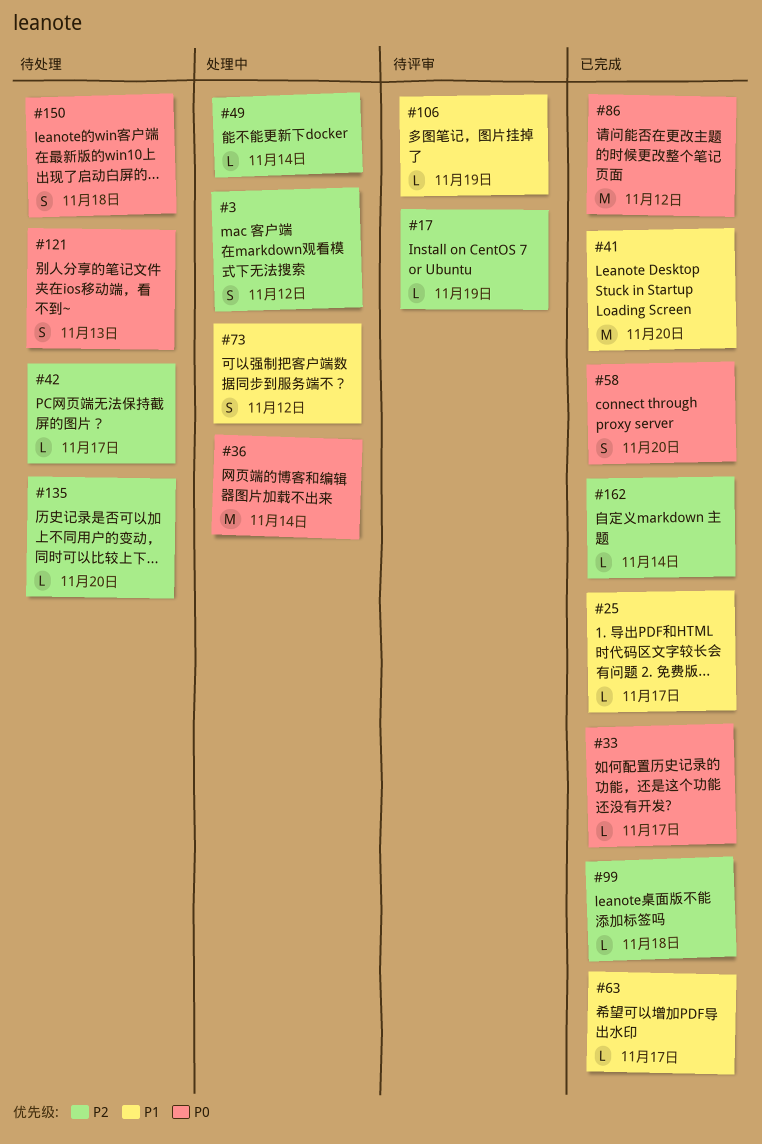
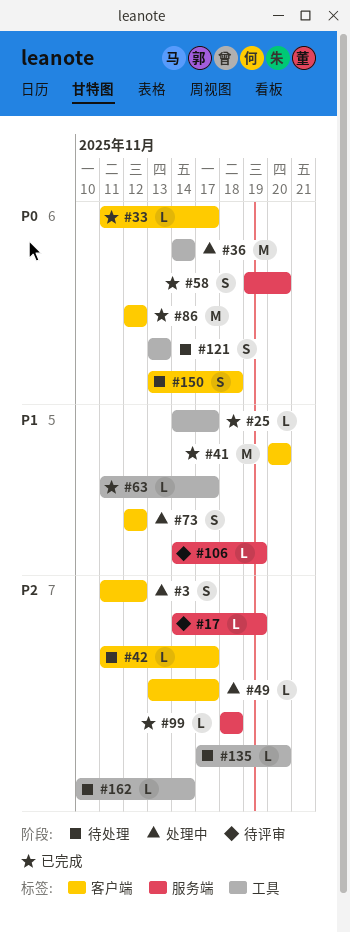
#49, due: Nov 14 -> Nov 17
#162, status: 已完成 -> 待处理

